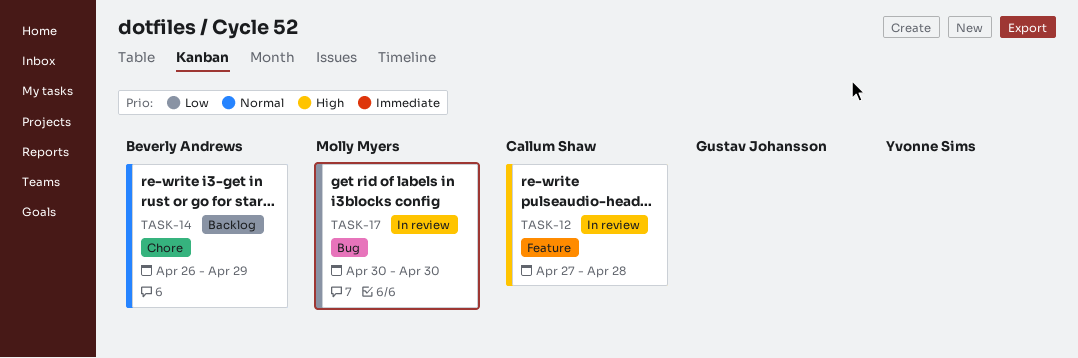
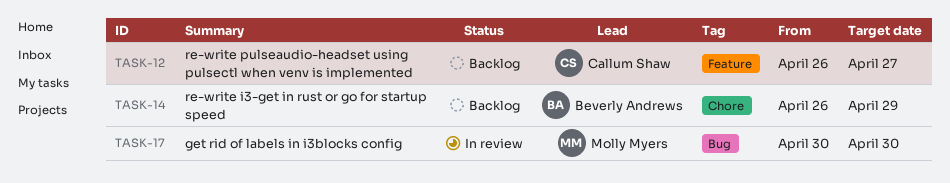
TASK-12, status: In review -> Backlog
TASK-12, start: Apr 27 -> Apr 26
TASK-12, due: Apr 28 -> Apr 27

